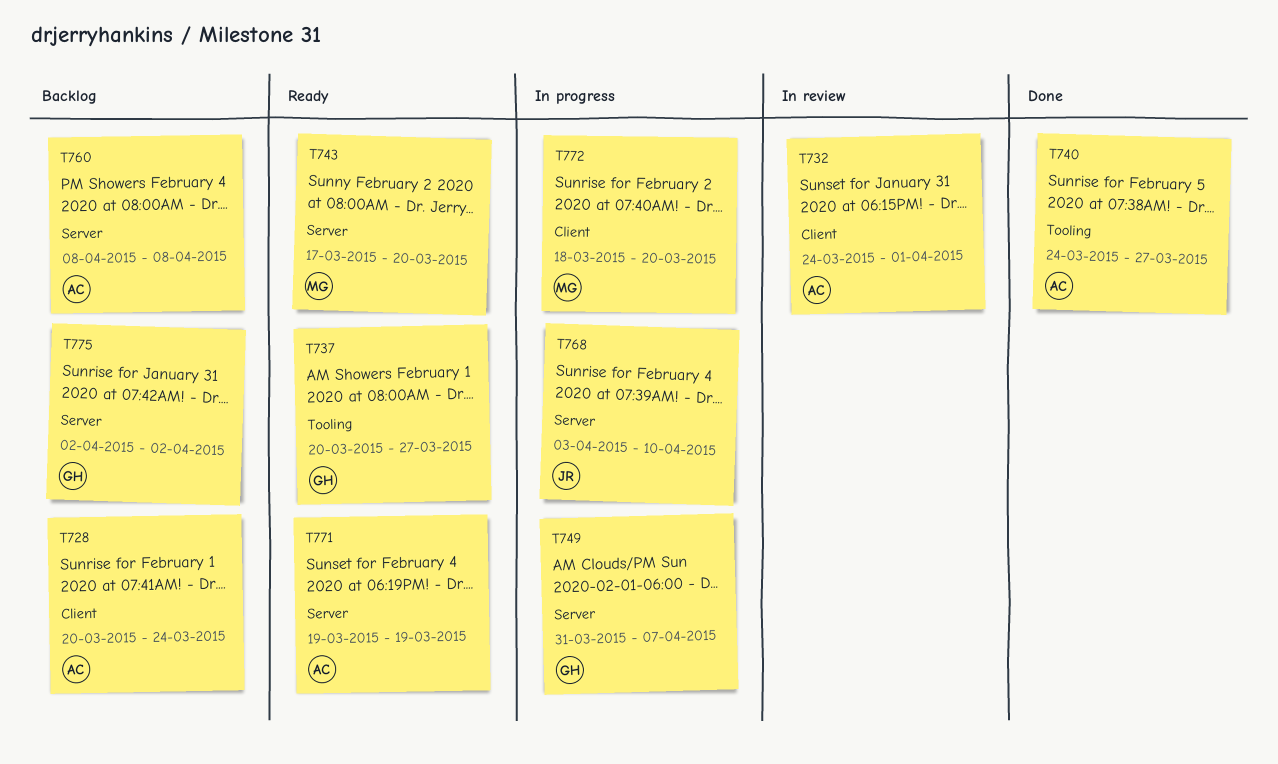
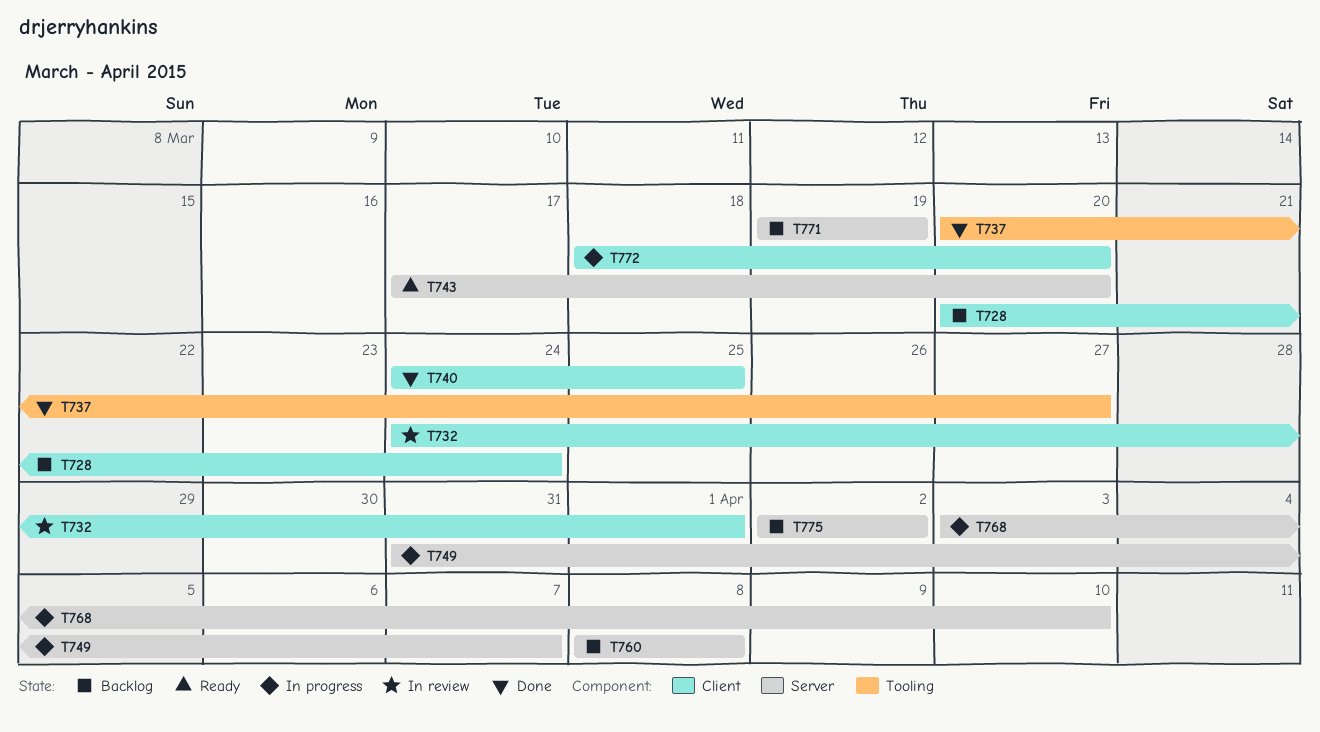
T737, status: Ready -> Done
T740, label: Tooling -> Client
T740, due: Mar 27 -> Mar 25
T771, status: Ready -> Backlog

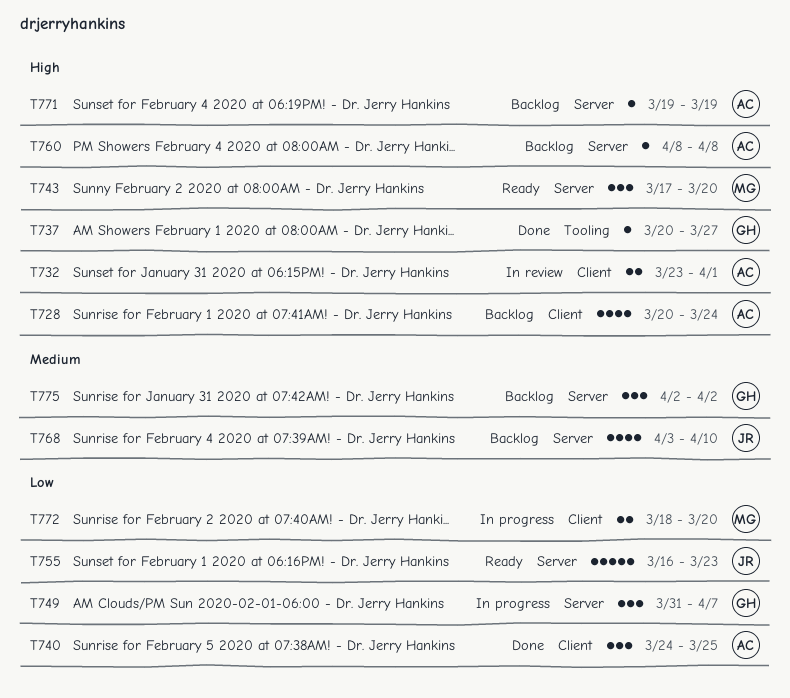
T732, start: Mar 24 -> Mar 23
T755: none -> present
T768, status: In progress -> Backlog

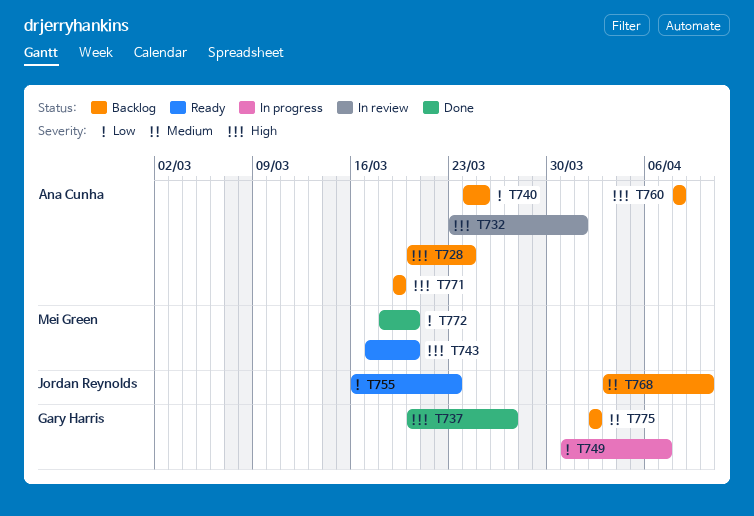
T740, status: Done -> Backlog
T772, status: In progress -> Done

